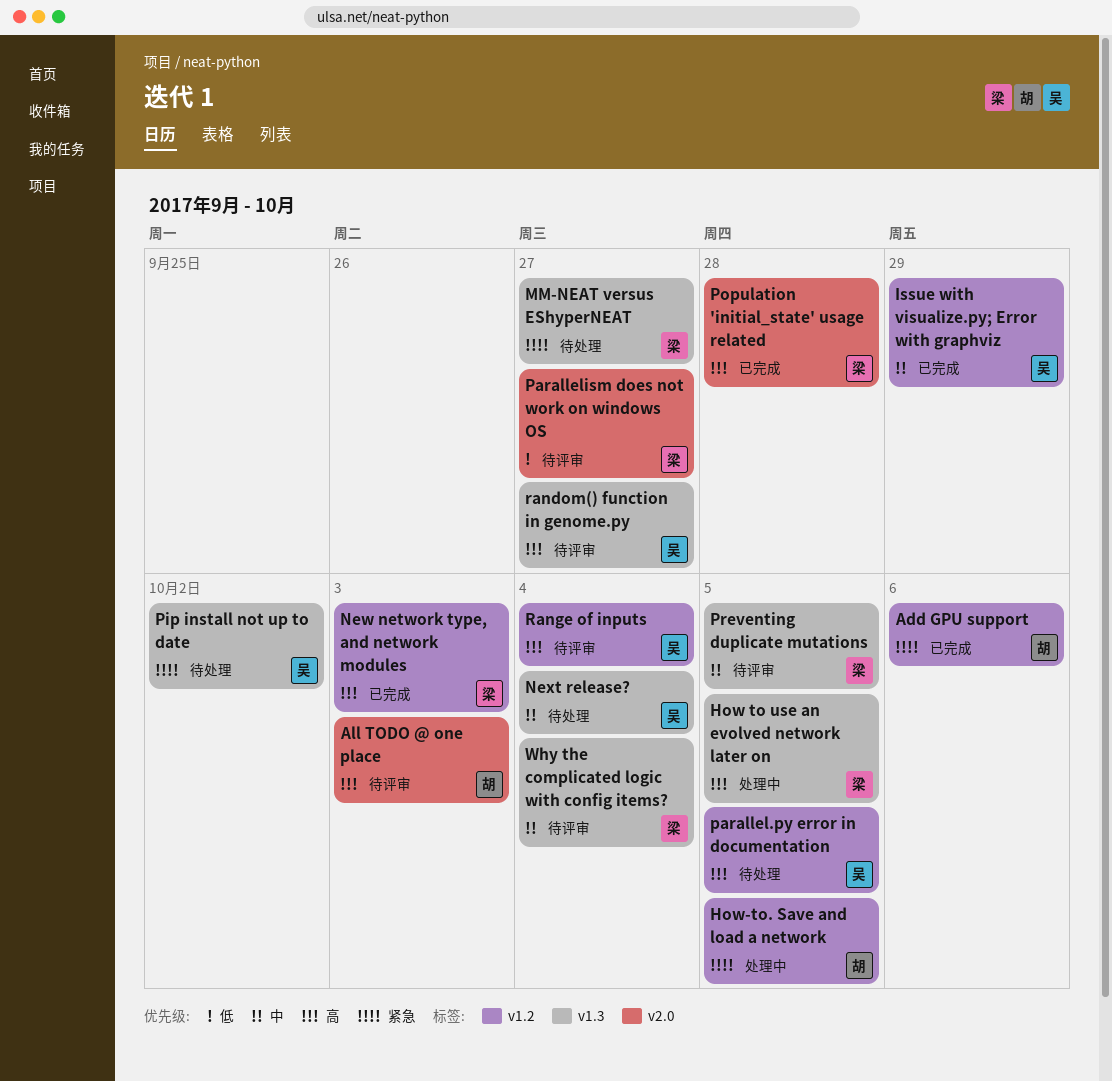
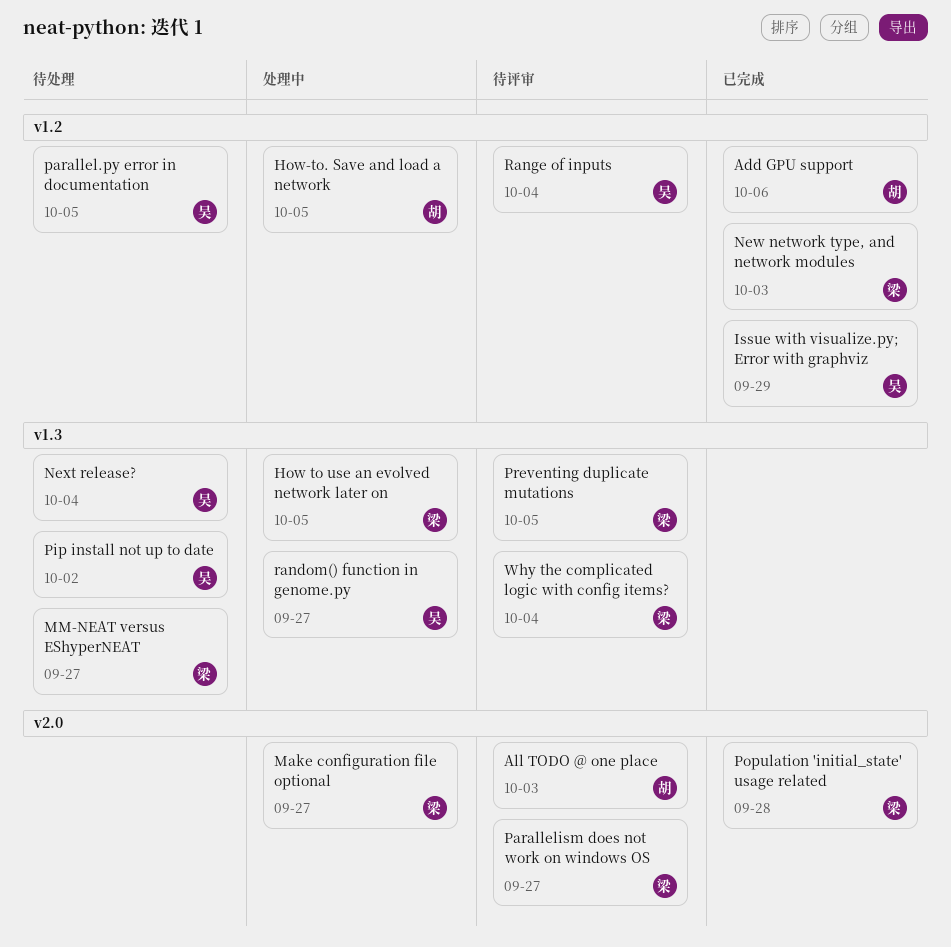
Make configuration file optional: none -> present
random() function in genome.py, status: 待评审 -> 处理中

